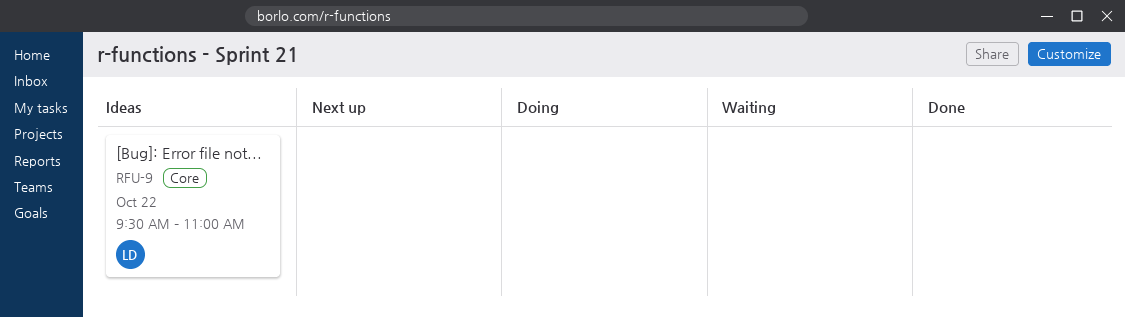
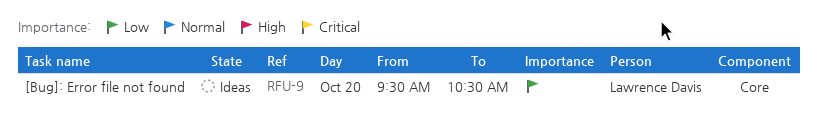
RFU-9, day: Oct 22 -> Oct 20
RFU-9, ends: 11:00 -> 10:30

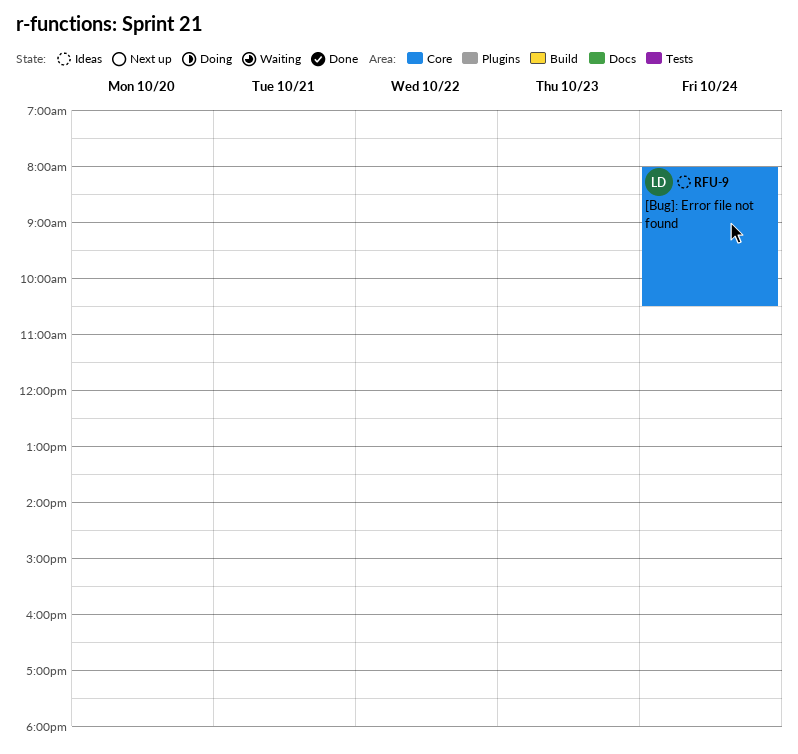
RFU-9, day: Oct 20 -> Oct 24
RFU-9, begins: 09:30 -> 08:00

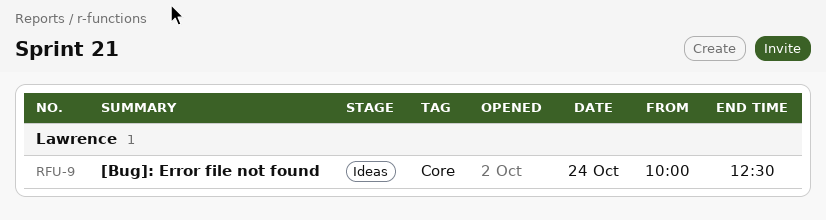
RFU-9, begins: 08:00 -> 10:00
RFU-9, ends: 10:30 -> 12:30

